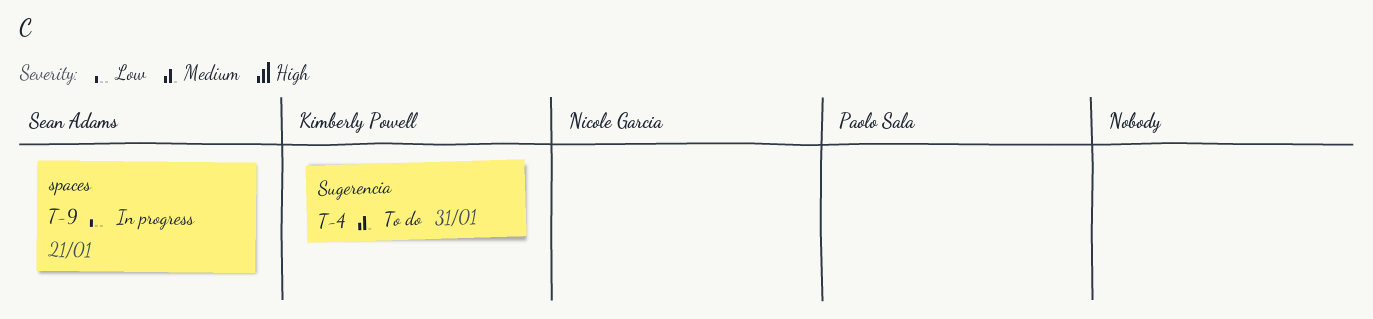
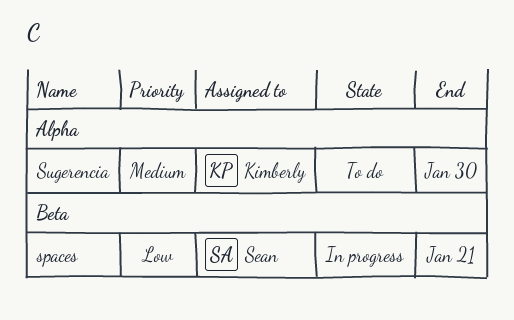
Sugerencia, due: Jan 31 -> Jan 30

